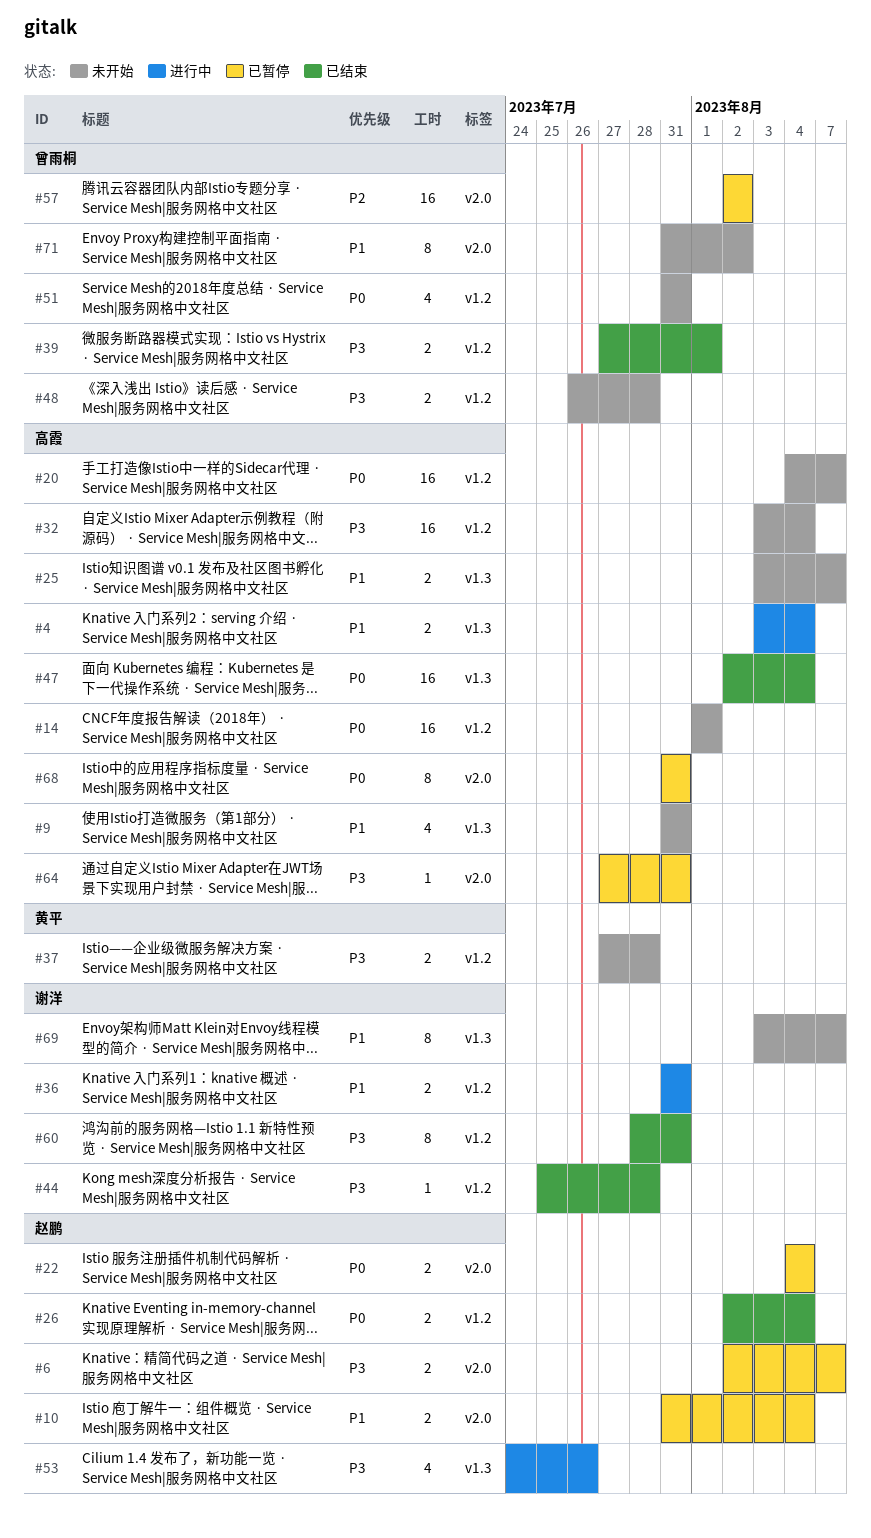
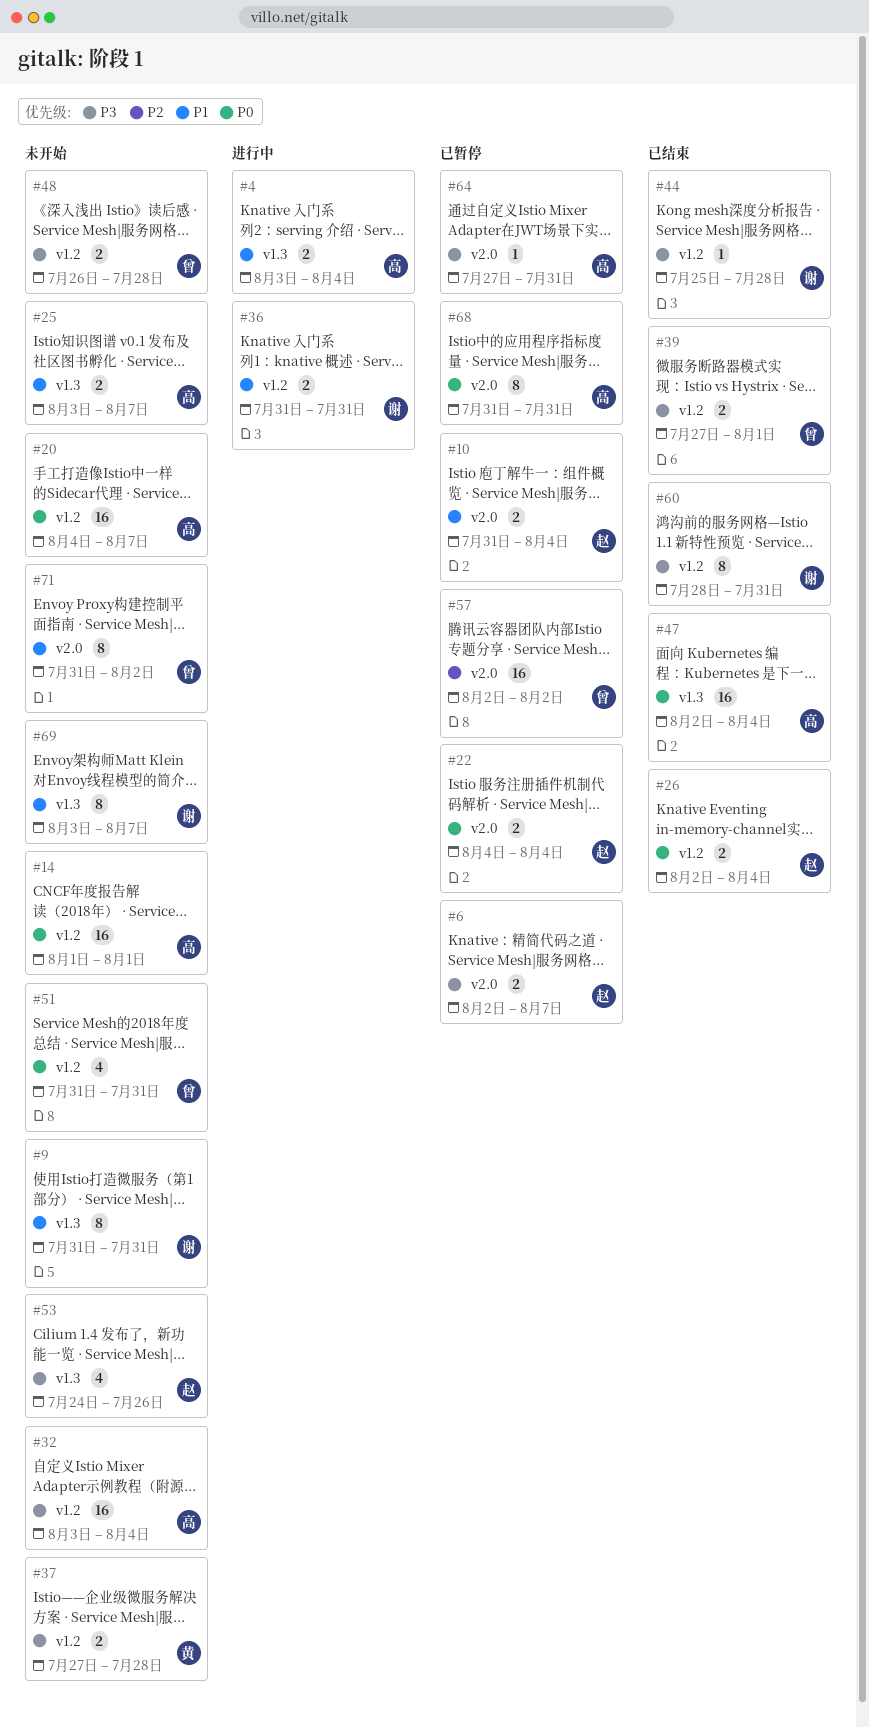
#9, owner: 高霞 -> 谢洋
#9, estimate: 4 -> 8
#53, status: 进行中 -> 未开始

